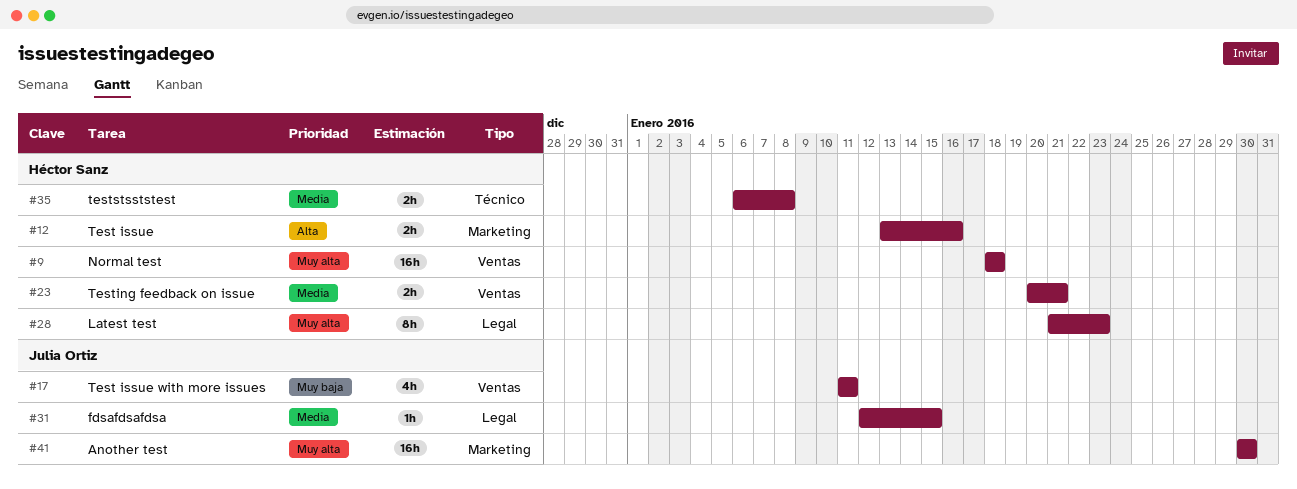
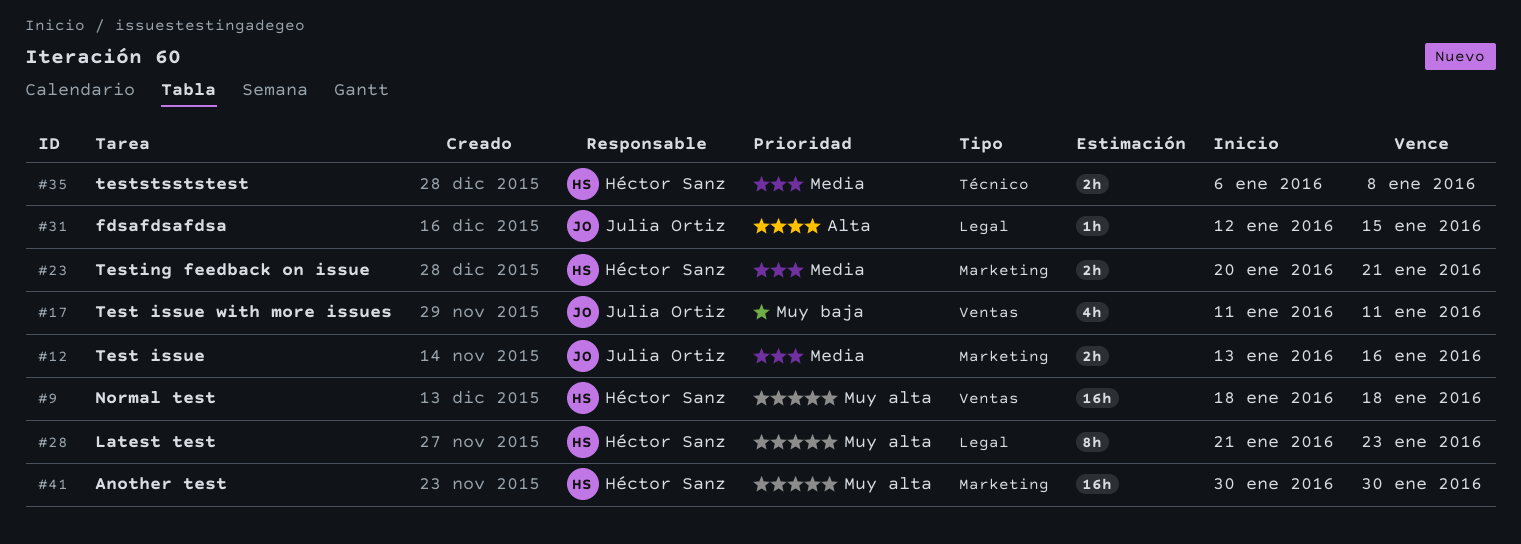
#12, owner: Héctor Sanz -> Julia Ortiz
#12, priority: Alta -> Media
#23, label: Ventas -> Marketing
#31, priority: Media -> Alta
#41, owner: Julia Ortiz -> Héctor Sanz

